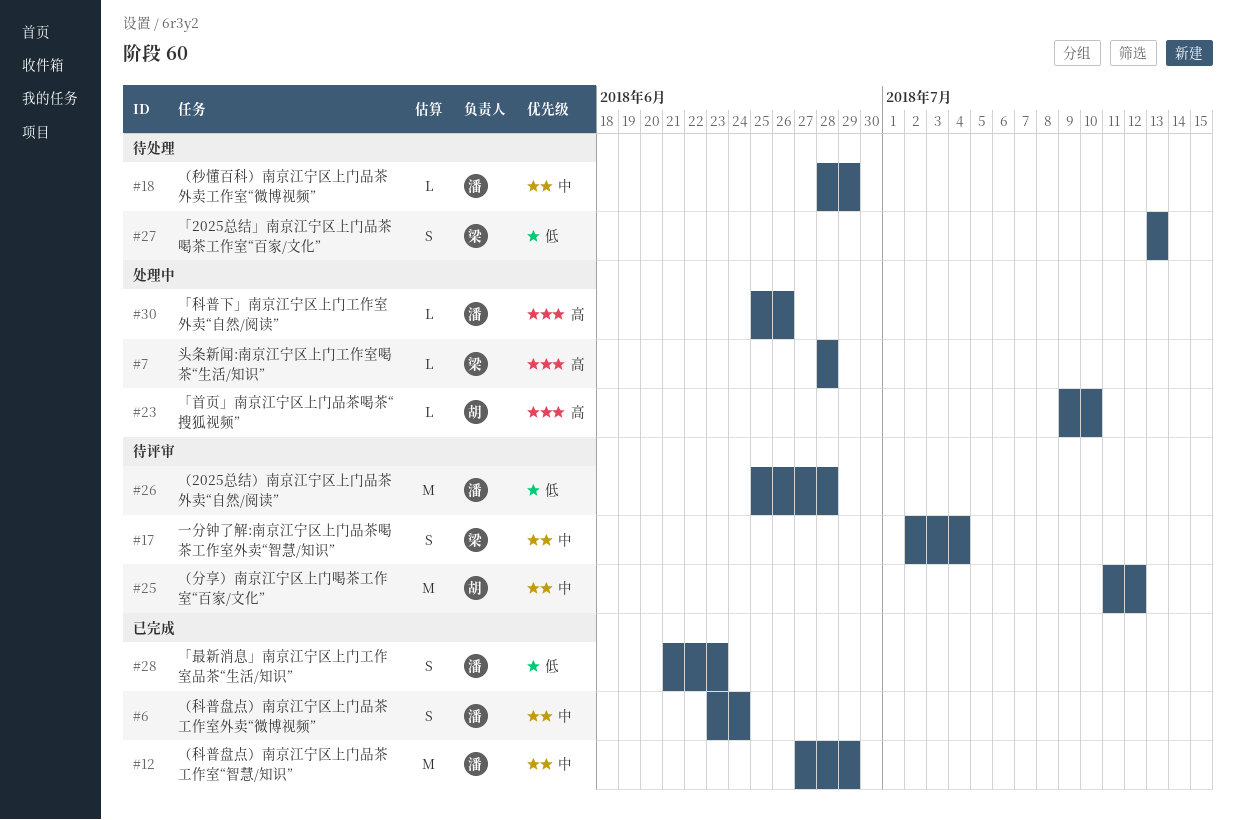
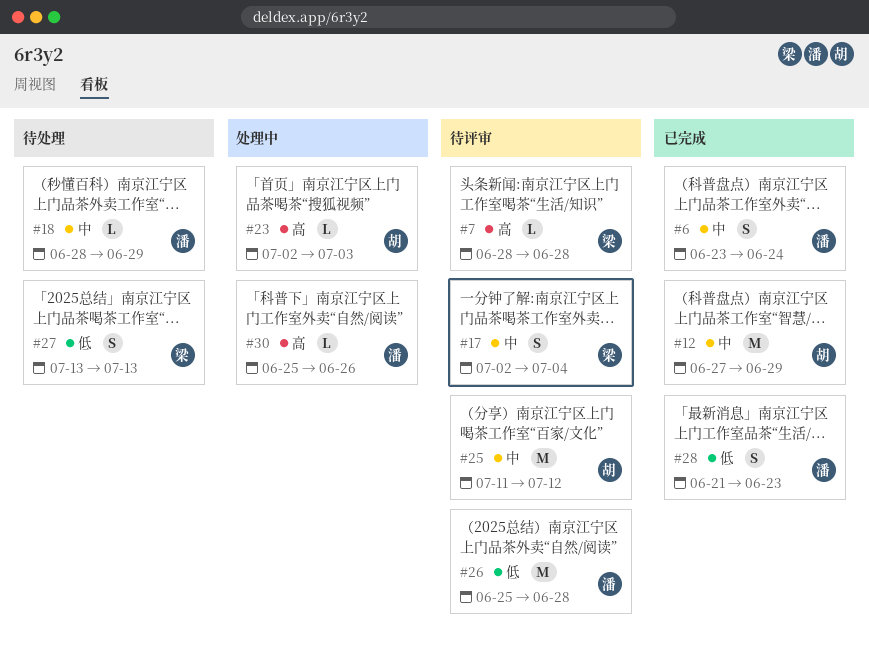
#7, status: 处理中 -> 待评审
#12, owner: 潘 -> 胡
#23, start: Jul 9 -> Jul 2
#23, due: Jul 10 -> Jul 3

